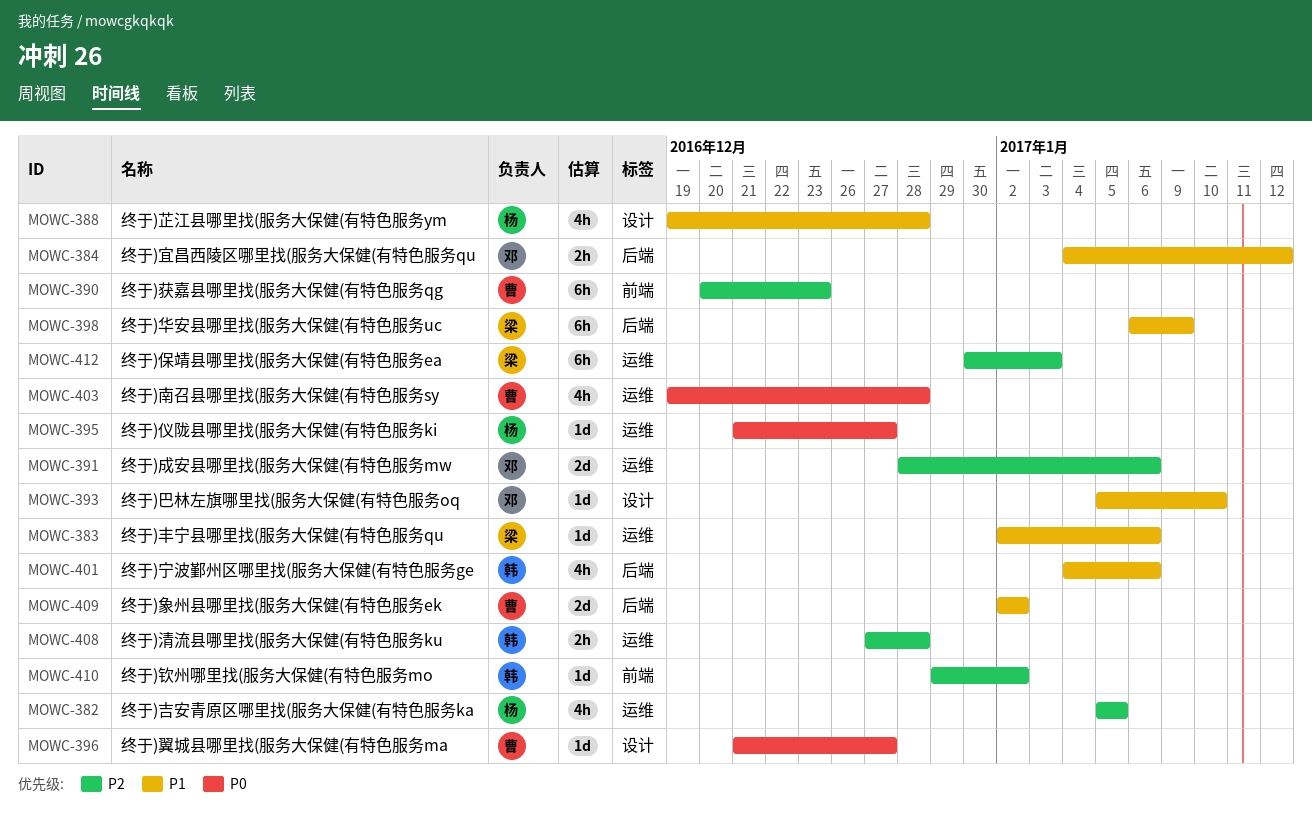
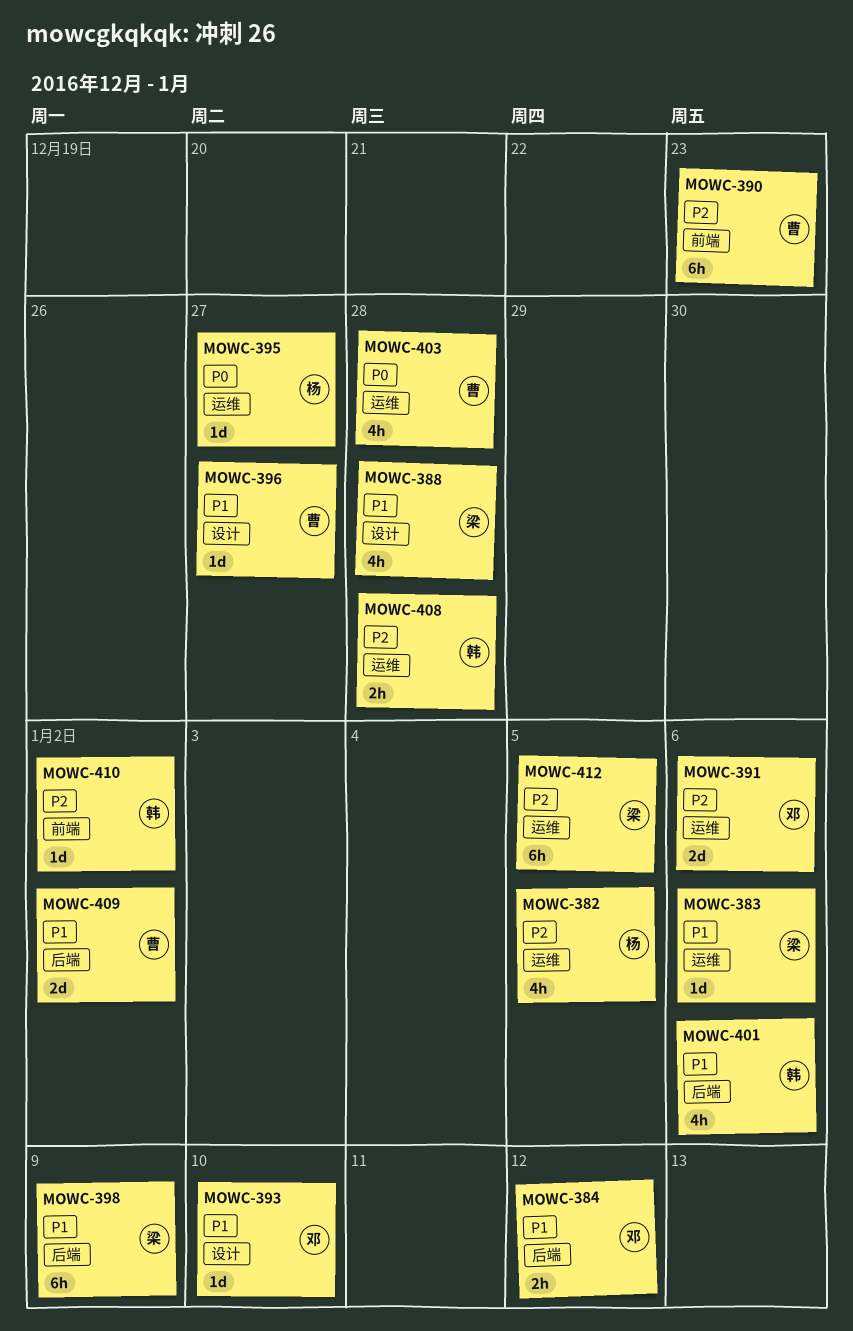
MOWC-388, owner: 杨 -> 梁
MOWC-396, priority: P0 -> P1
MOWC-412, due: Jan 3 -> Jan 5

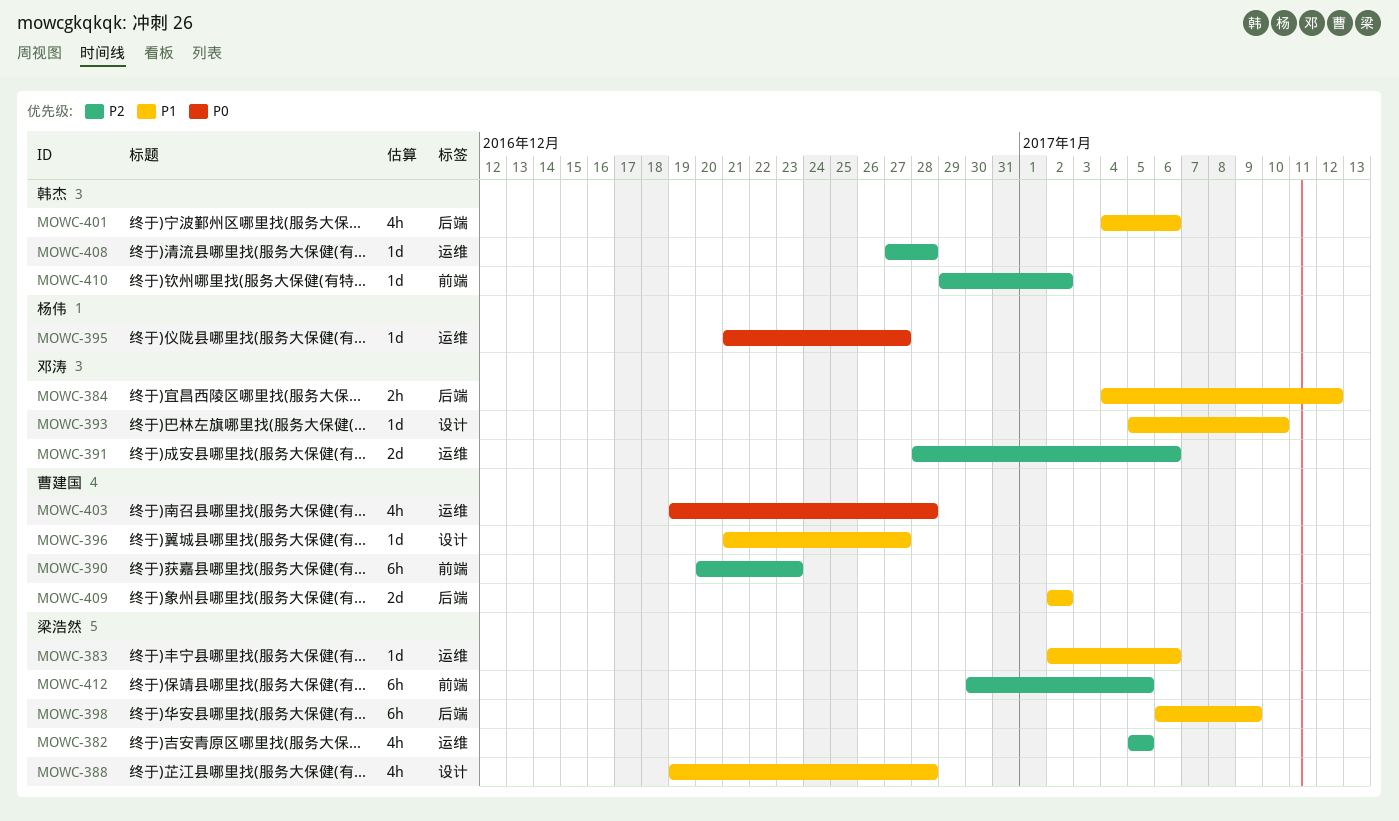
MOWC-382, owner: 杨伟 -> 梁浩然
MOWC-408, estimate: 2h -> 1d
MOWC-412, label: 运维 -> 前端

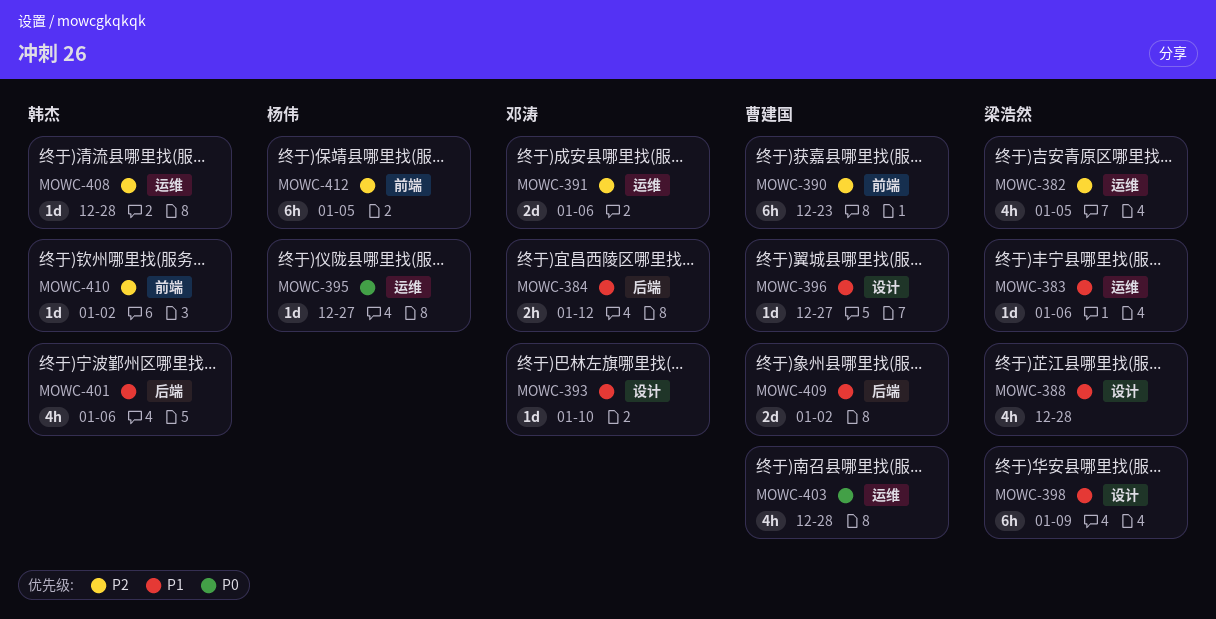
MOWC-398, label: 后端 -> 设计
MOWC-412, owner: 梁浩然 -> 杨伟

